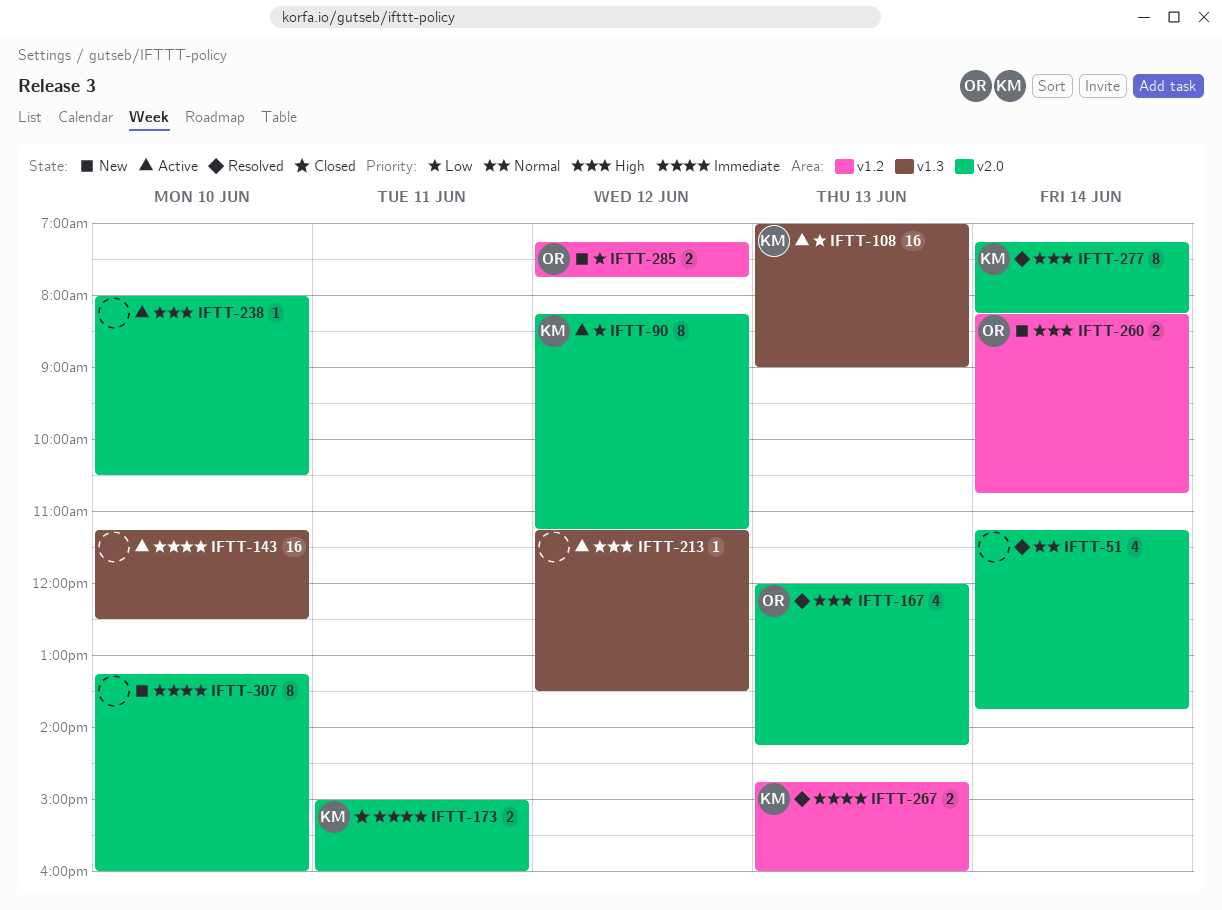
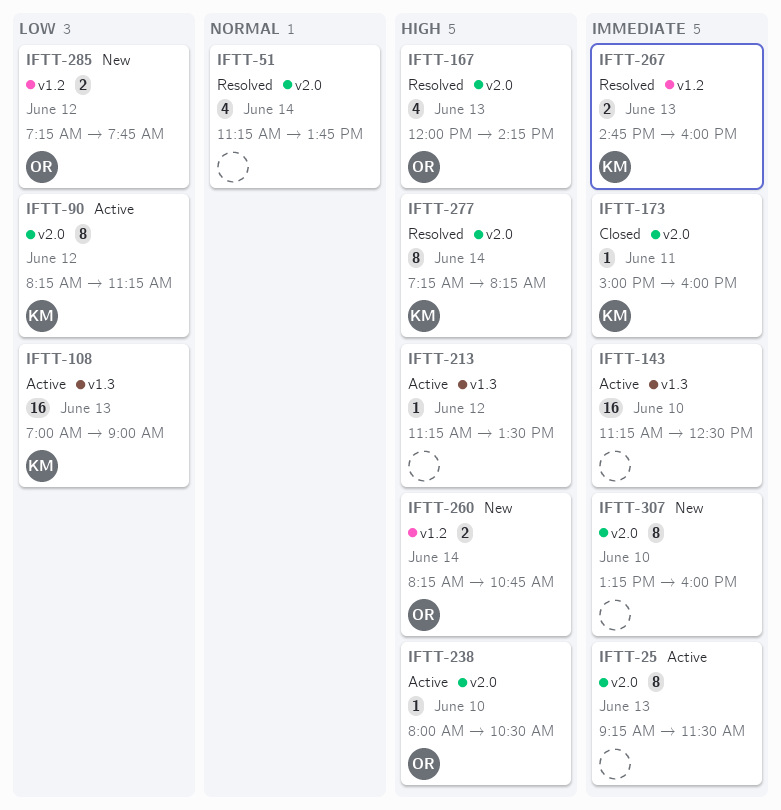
IFTT-25: none -> present
IFTT-173, estimate: 2 -> 1
IFTT-238, owner: none -> OR

